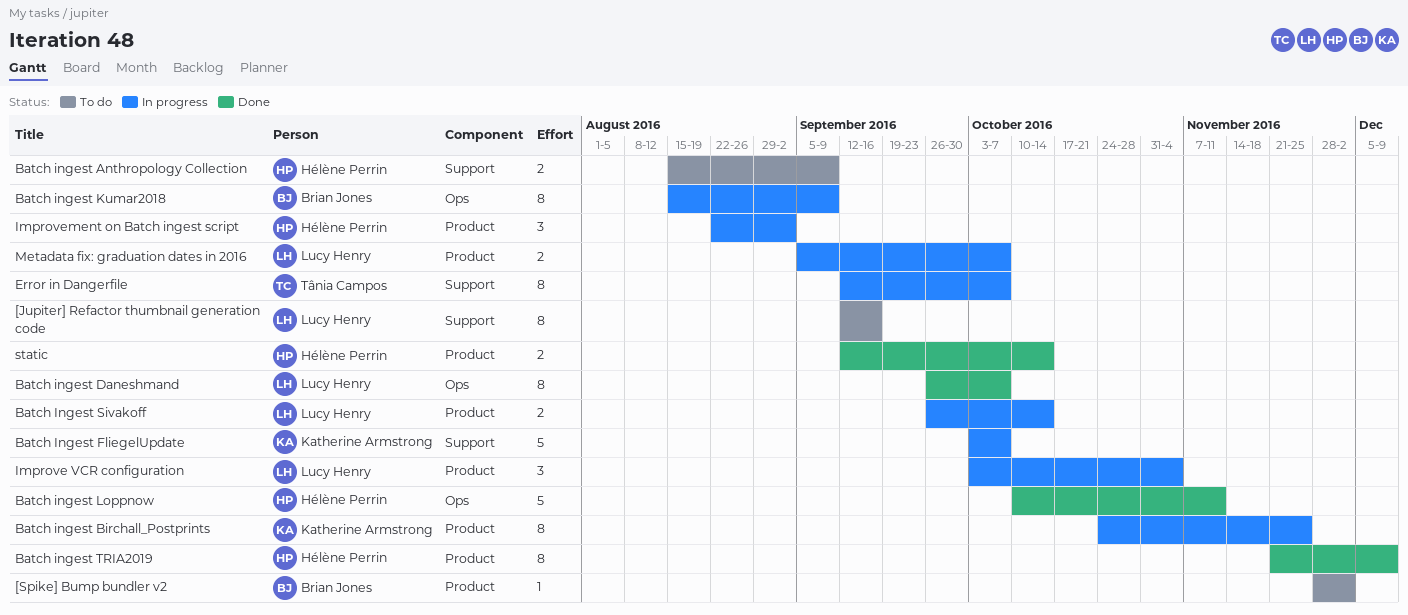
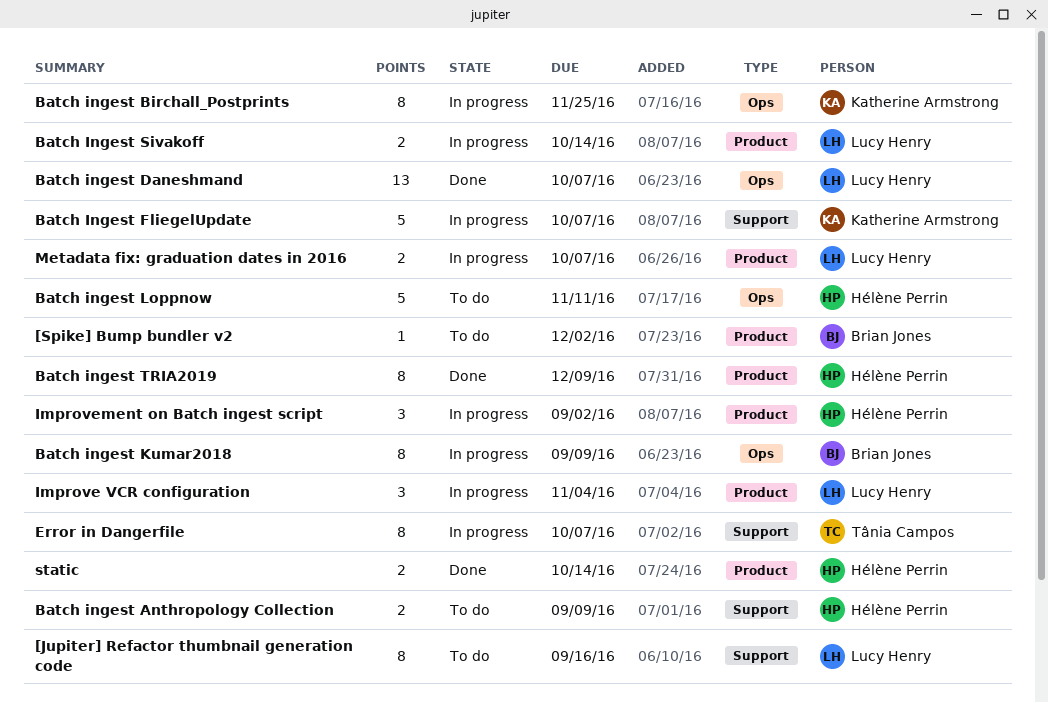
Batch ingest Birchall_Postprints, label: Product -> Ops
Batch ingest Daneshmand, estimate: 8 -> 13
Batch ingest Loppnow, status: Done -> To do

